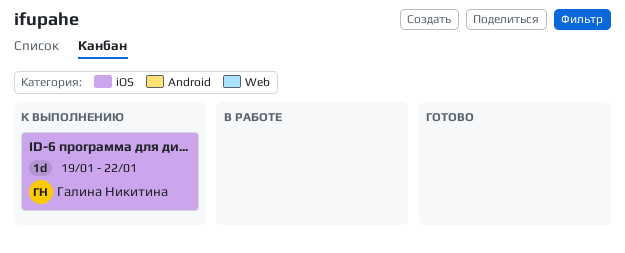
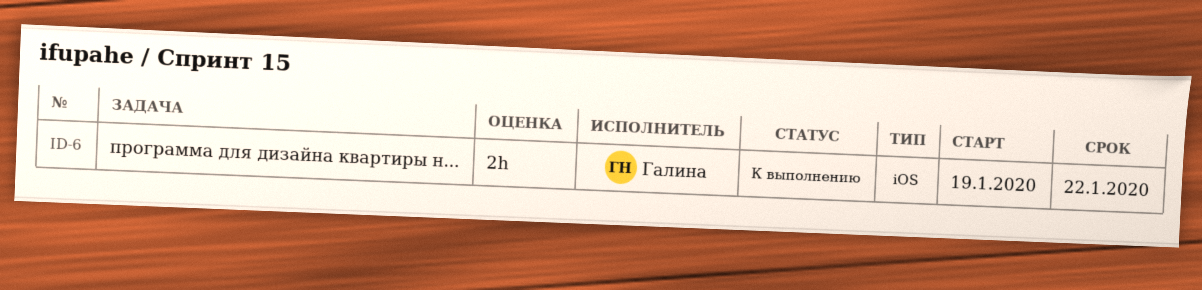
ID-6, estimate: 1d -> 2h

